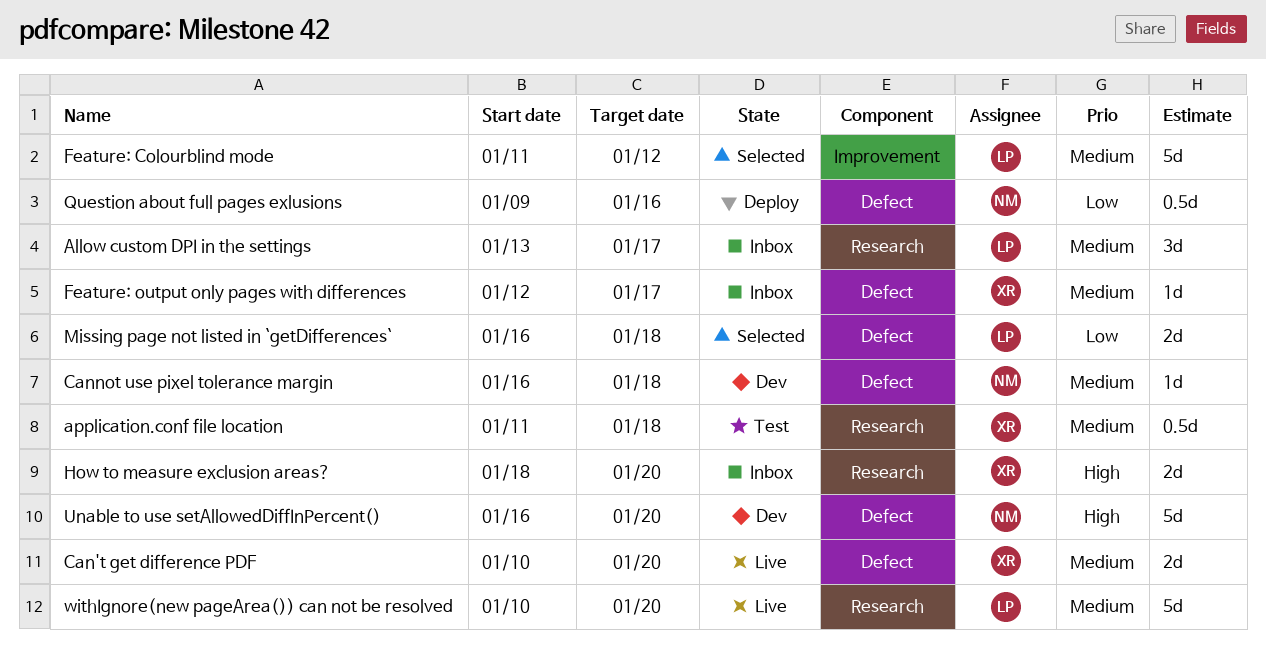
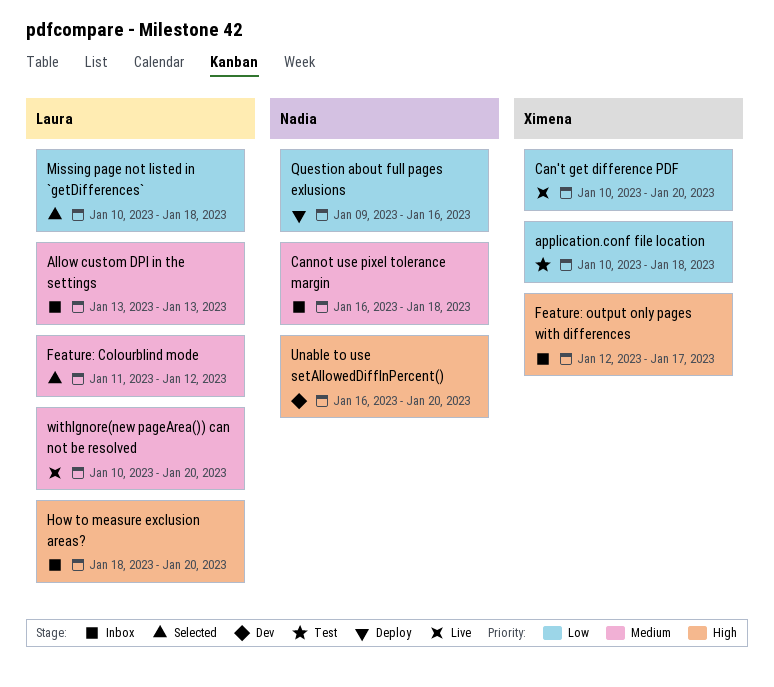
Allow custom DPI in the settings, due: Jan 17 -> Jan 13
application.conf file location, priority: Medium -> Low
application.conf file location, start: Jan 11 -> Jan 10
Can't get difference PDF, priority: Medium -> Low
Cannot use pixel tolerance margin, status: Dev -> Inbox
Feature: output only pages with differences, priority: Medium -> High
How to measure exclusion areas?, owner: Ximena -> Laura
Missing page not listed in `getDifferences`, start: Jan 16 -> Jan 10

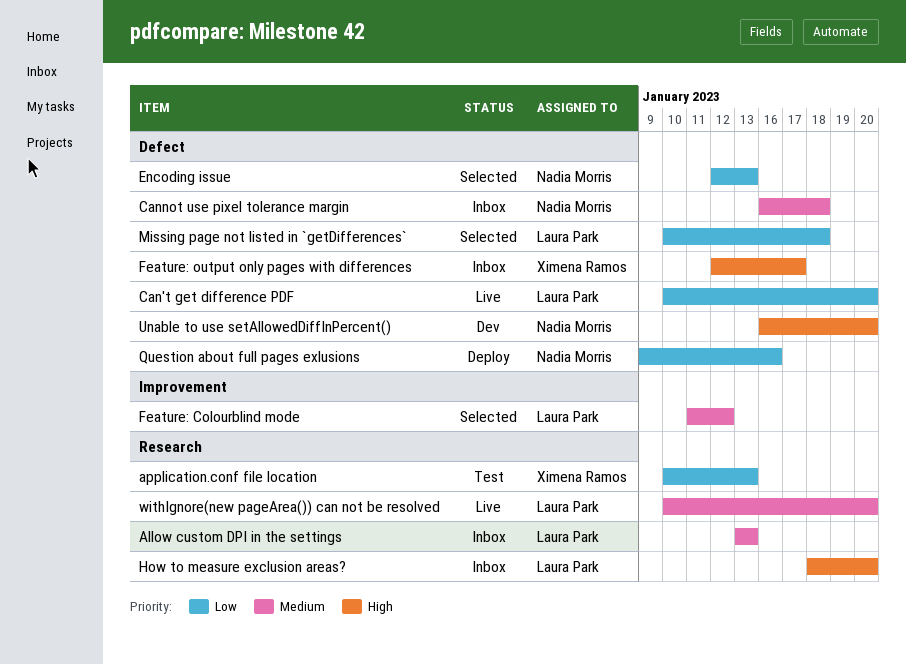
application.conf file location, due: Jan 18 -> Jan 13
Can't get difference PDF, owner: Ximena Ramos -> Laura Park
Encoding issue: none -> present

